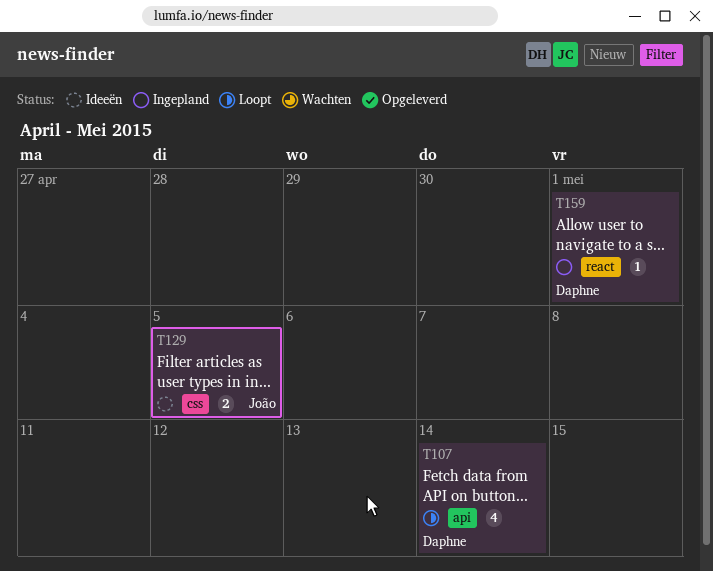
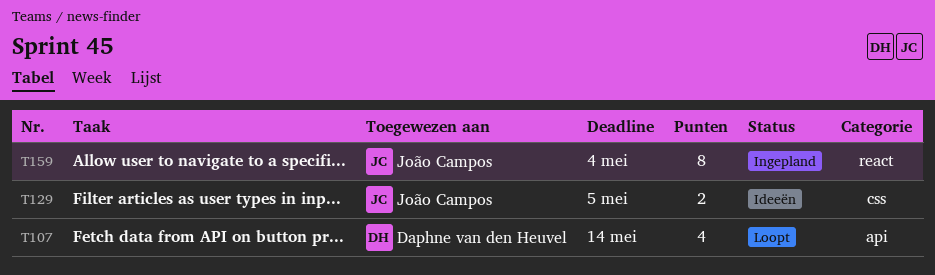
T159, owner: Daphne van den Heuvel -> João Campos
T159, estimate: 1 -> 8
T159, due: May 1 -> May 4

